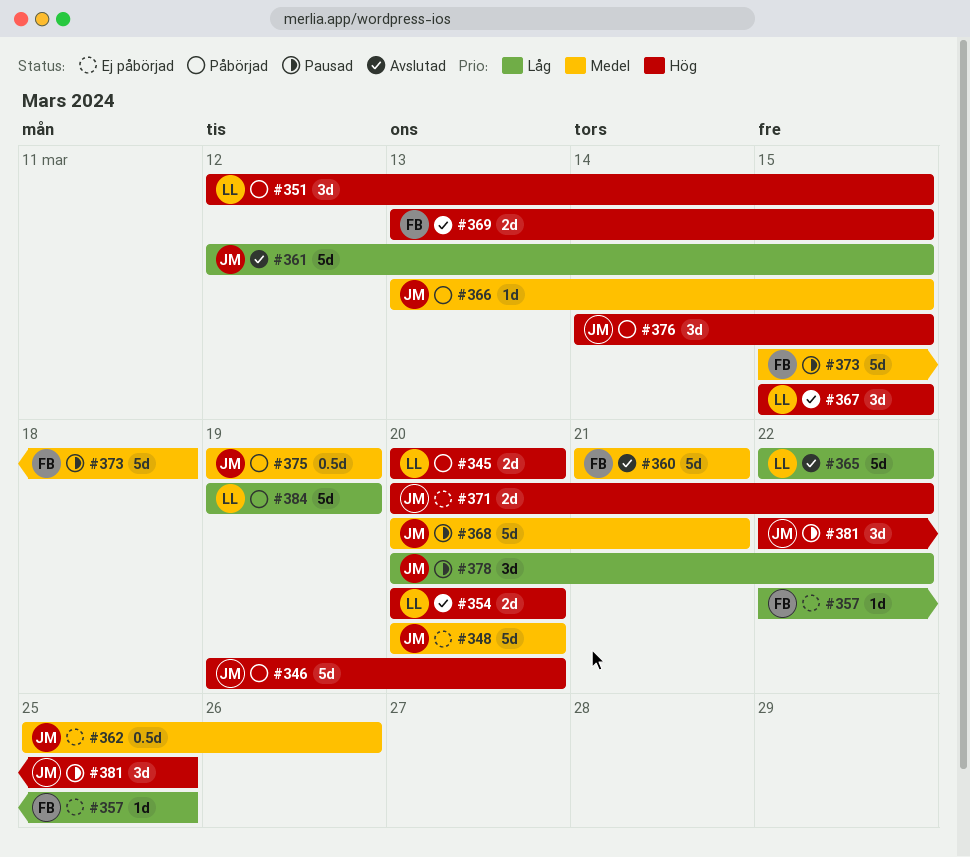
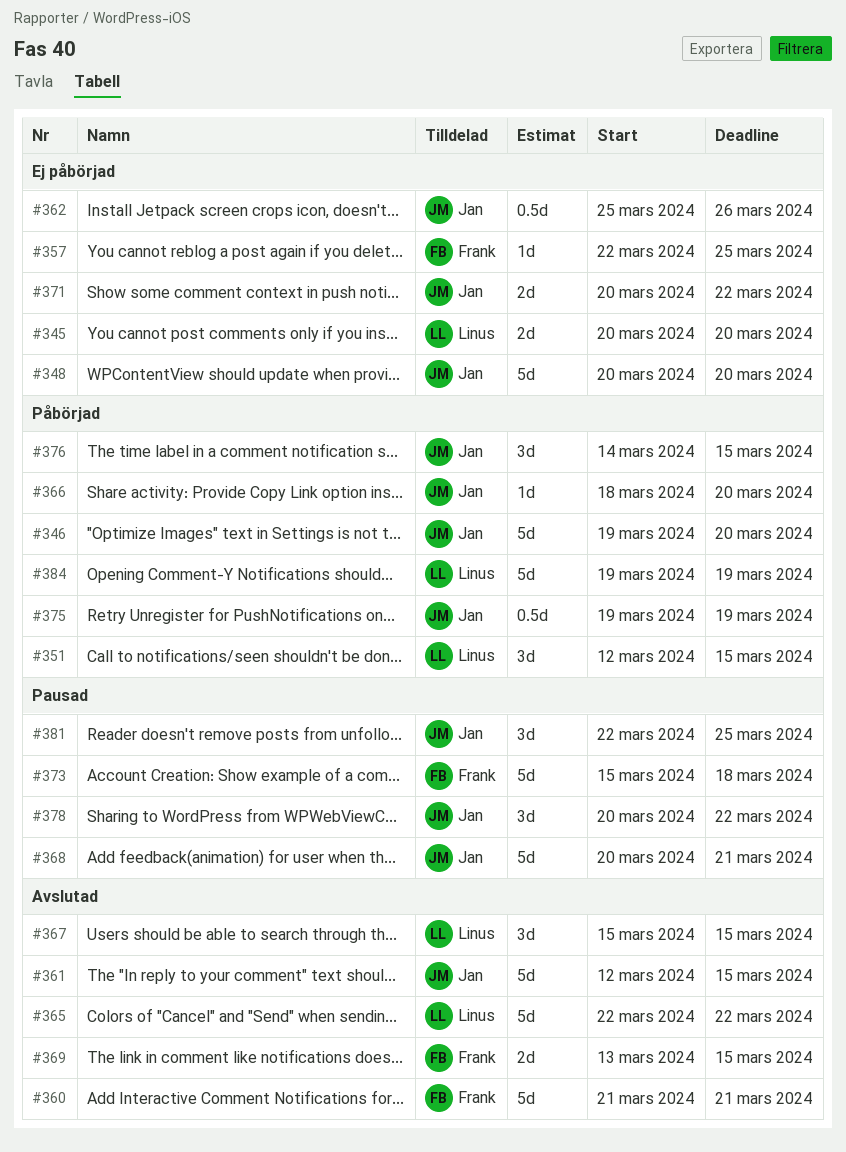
#345, status: Påbörjad -> Ej påbörjad
#354: present -> none
#366, start: Mar 13 -> Mar 18
#366, due: Mar 15 -> Mar 20

